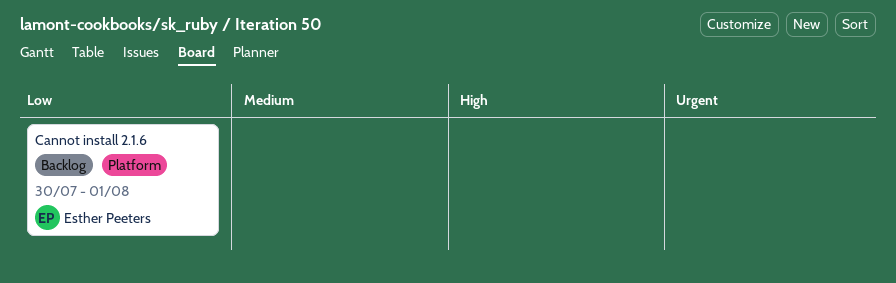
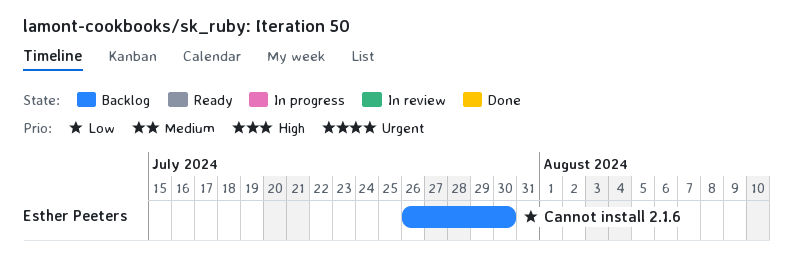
Cannot install 2.1.6, start: Jul 30 -> Jul 26
Cannot install 2.1.6, due: Aug 1 -> Jul 30

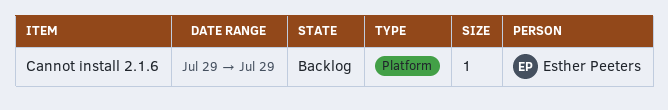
Cannot install 2.1.6, start: Jul 26 -> Jul 29
Cannot install 2.1.6, due: Jul 30 -> Jul 29

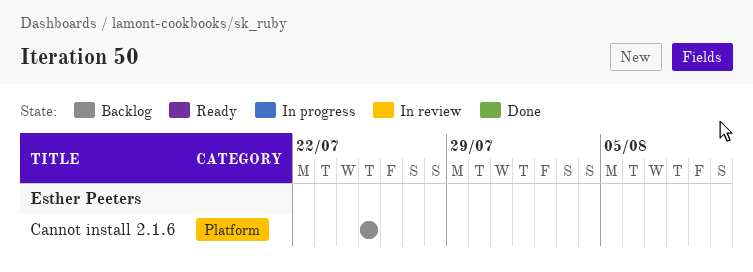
Cannot install 2.1.6, start: Jul 29 -> Jul 25
Cannot install 2.1.6, due: Jul 29 -> Jul 25

